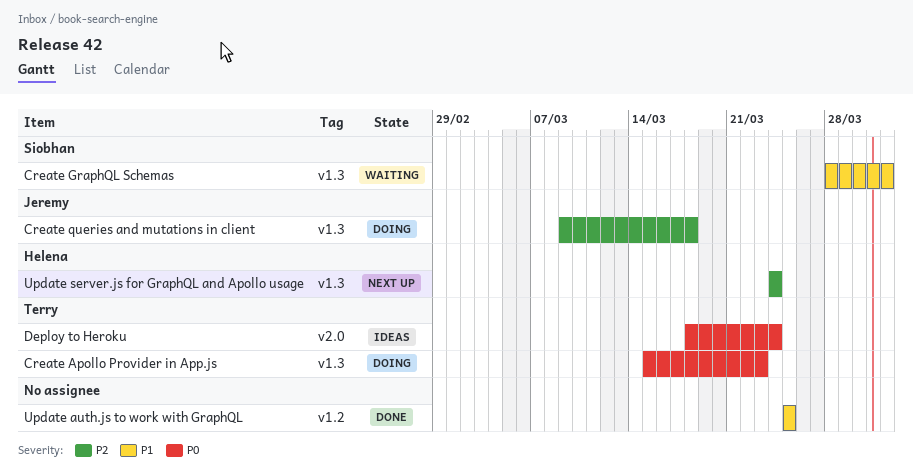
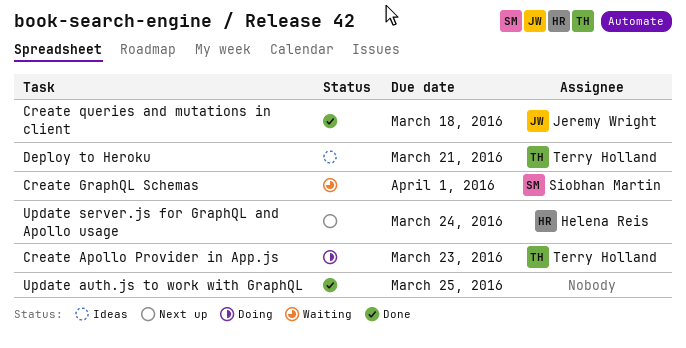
Create queries and mutations in client, status: Doing -> Done
Deploy to Heroku, due: Mar 24 -> Mar 21

